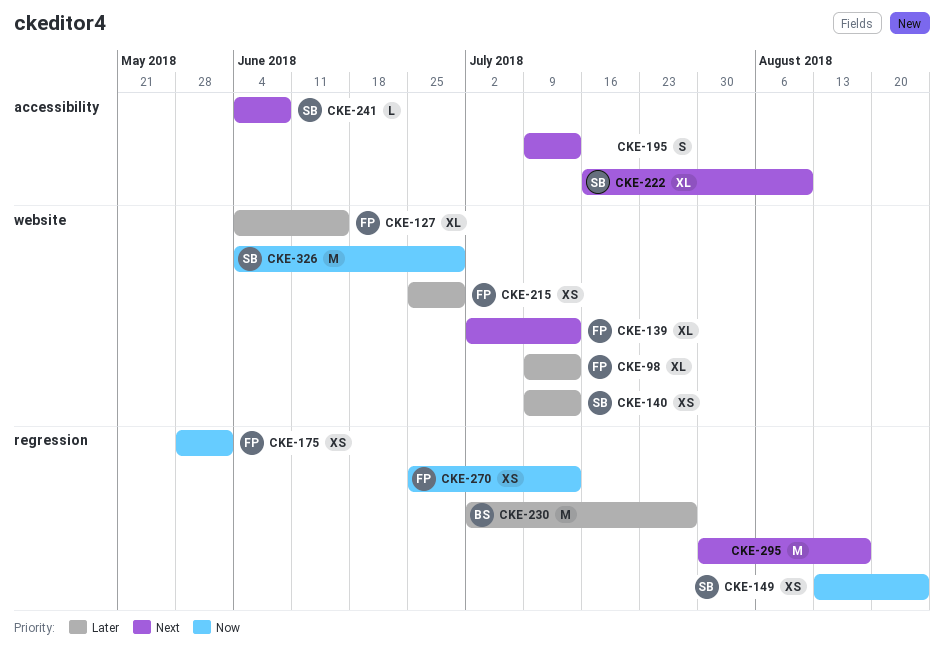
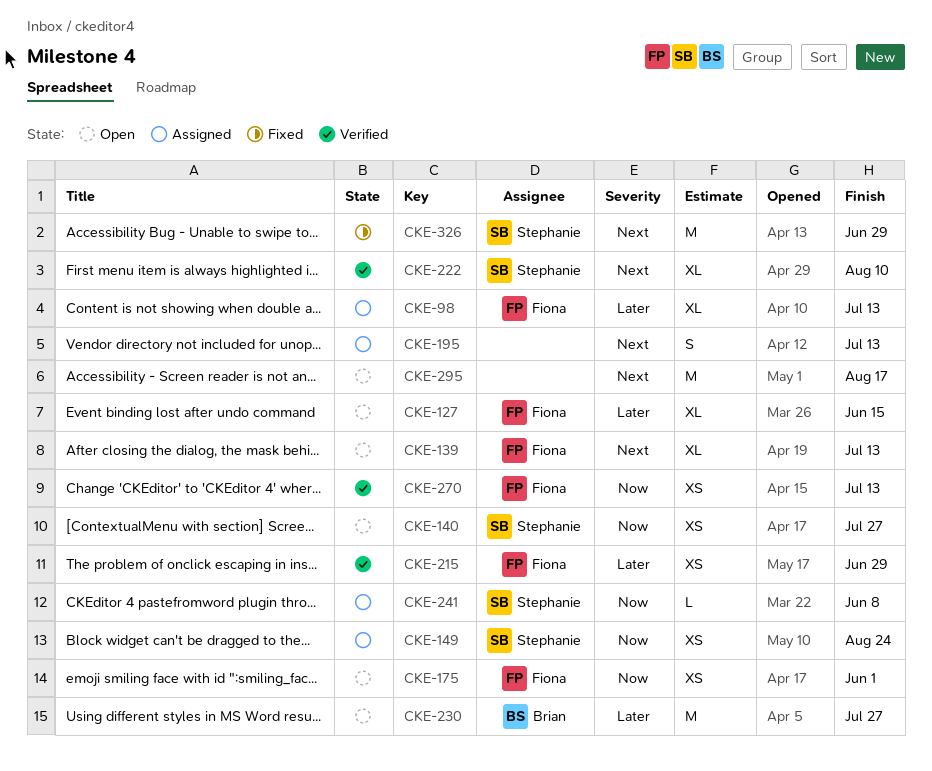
CKE-140, priority: Later -> Now
CKE-140, due: Jul 13 -> Jul 27
CKE-241, priority: Next -> Now
CKE-326, priority: Now -> Next

